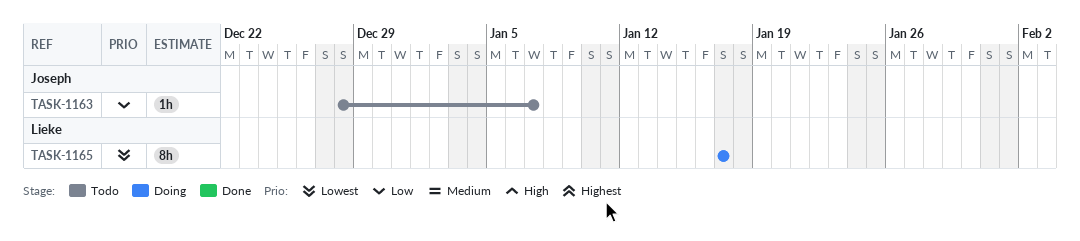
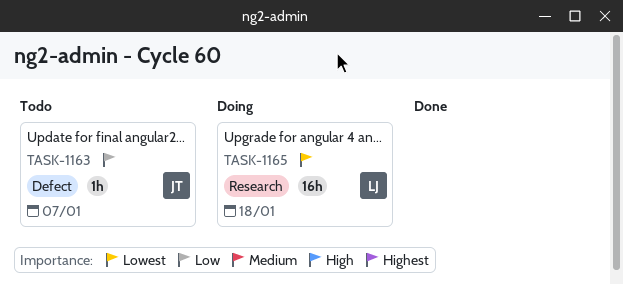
TASK-1165, estimate: 8h -> 16h
TASK-1165, due: Jan 17 -> Jan 18

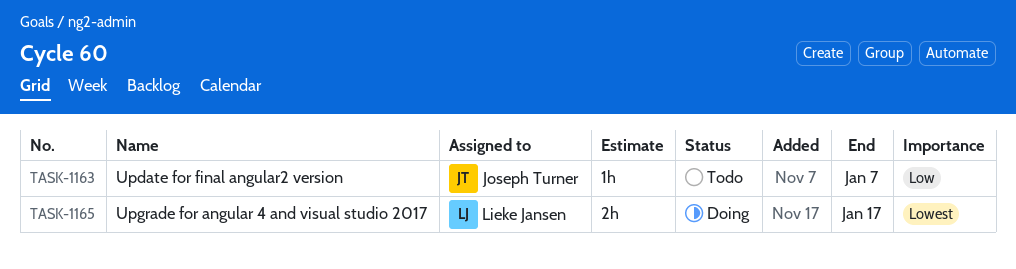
TASK-1165, estimate: 16h -> 2h
TASK-1165, due: Jan 18 -> Jan 17

